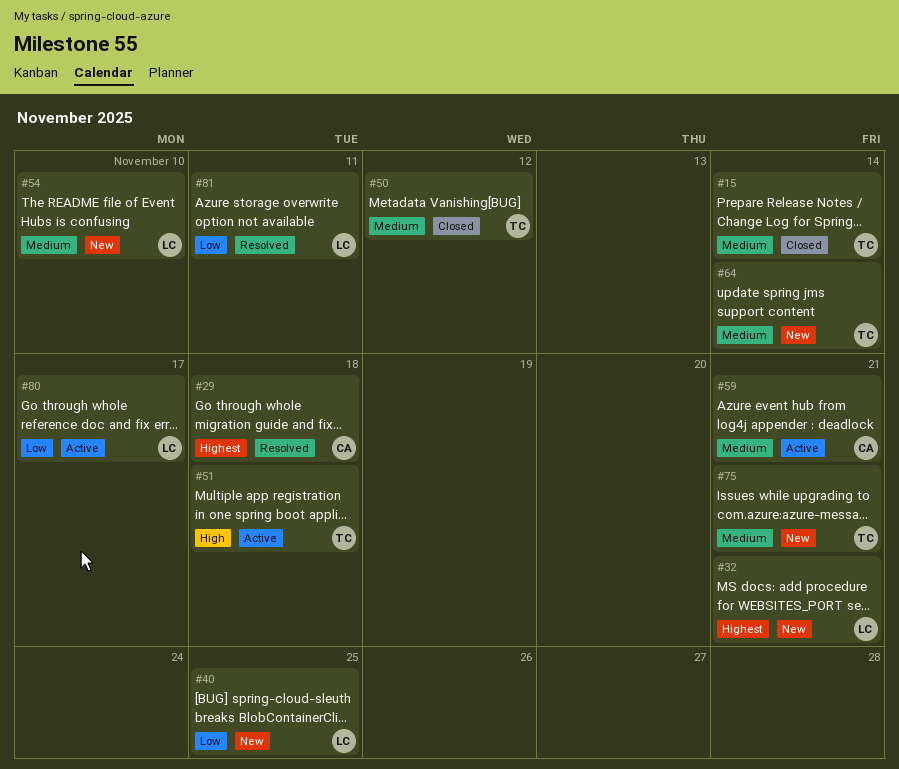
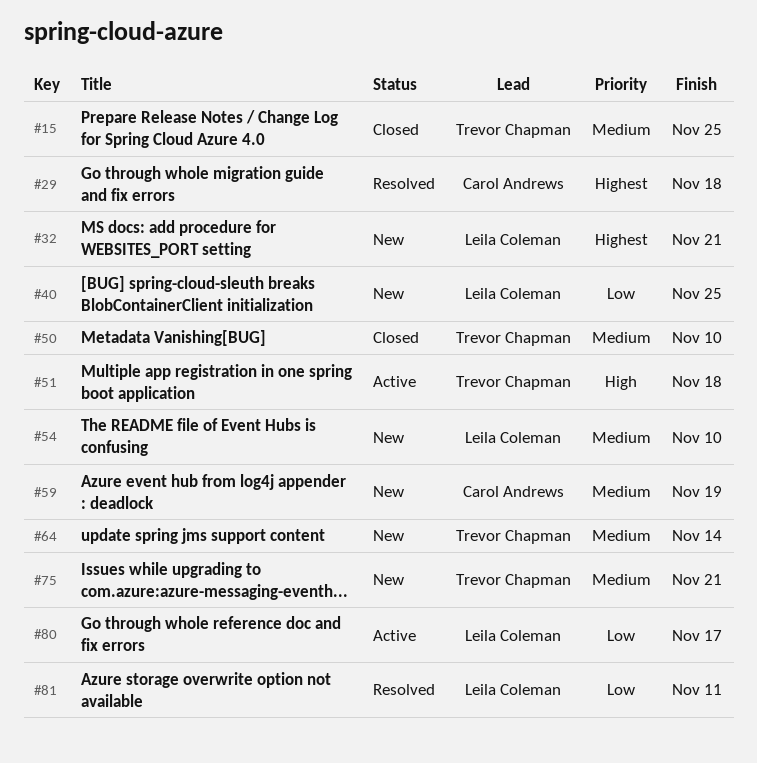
#15, due: Nov 14 -> Nov 25
#50, due: Nov 12 -> Nov 10
#59, status: Active -> New
#59, due: Nov 21 -> Nov 19

